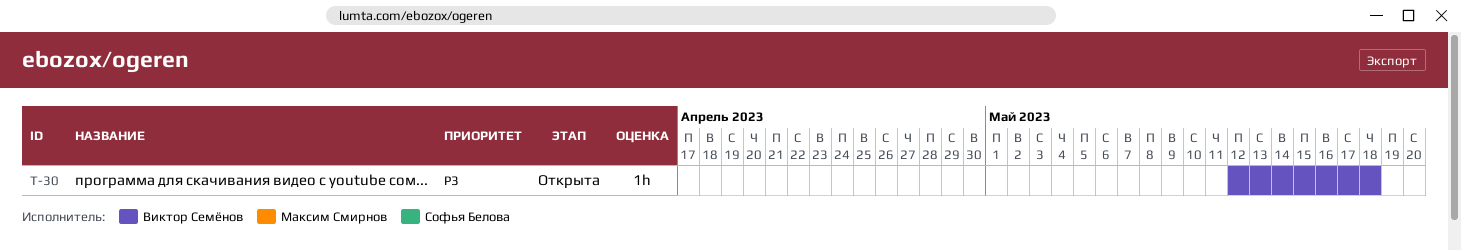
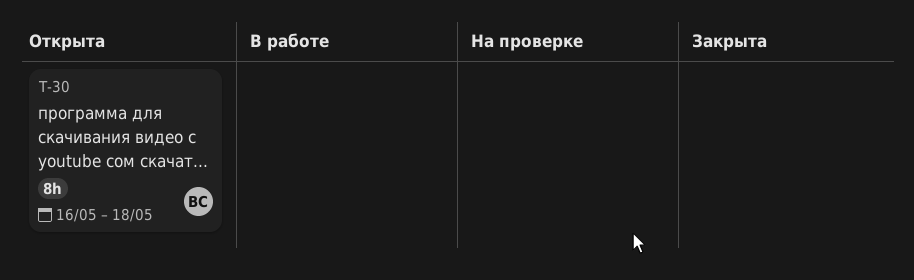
T-30, estimate: 1h -> 8h
T-30, start: May 12 -> May 16

